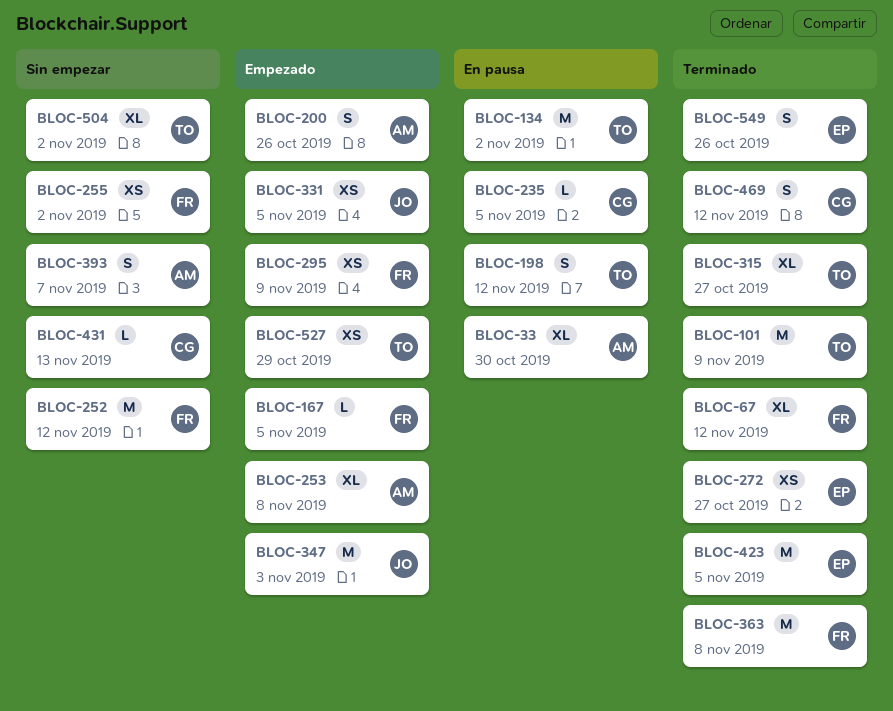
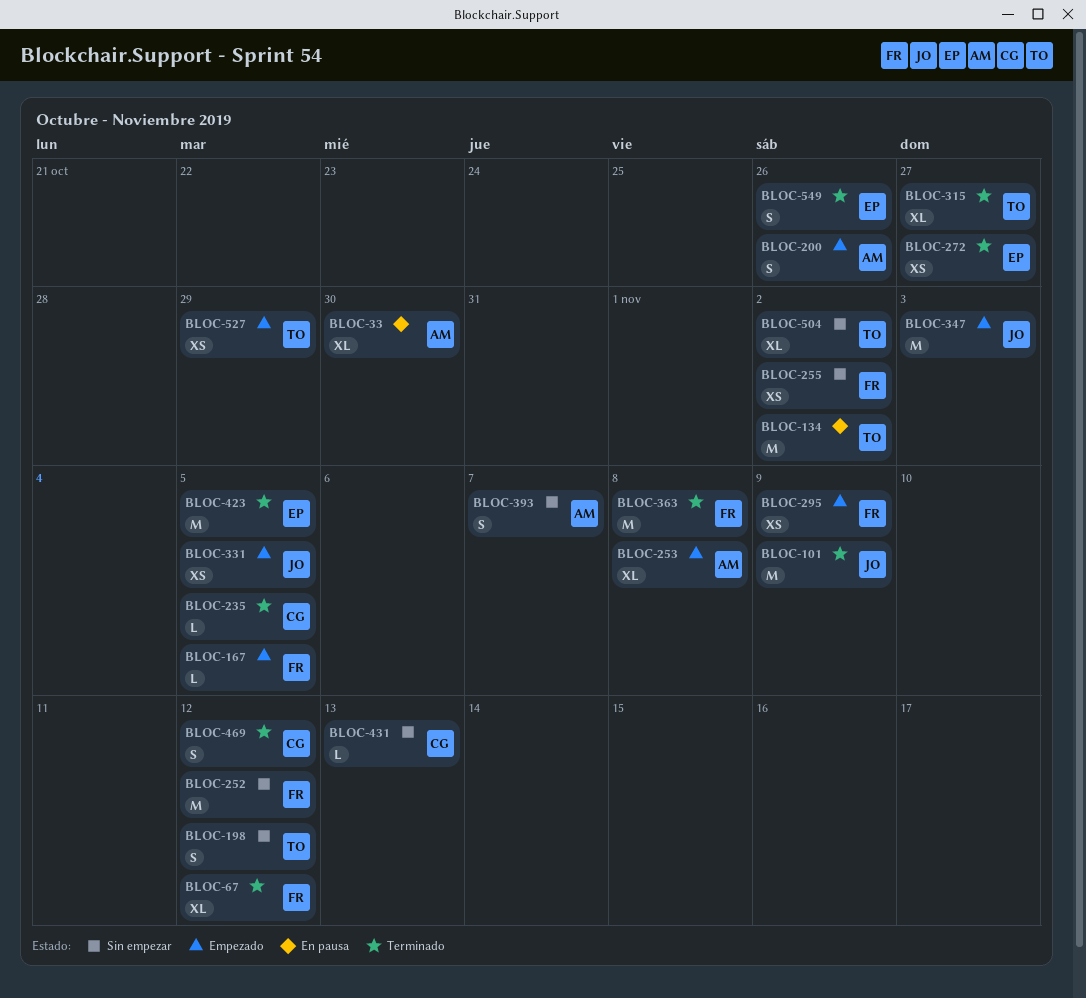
BLOC-101, owner: TO -> JO
BLOC-198, status: En pausa -> Sin empezar
BLOC-235, status: En pausa -> Terminado

